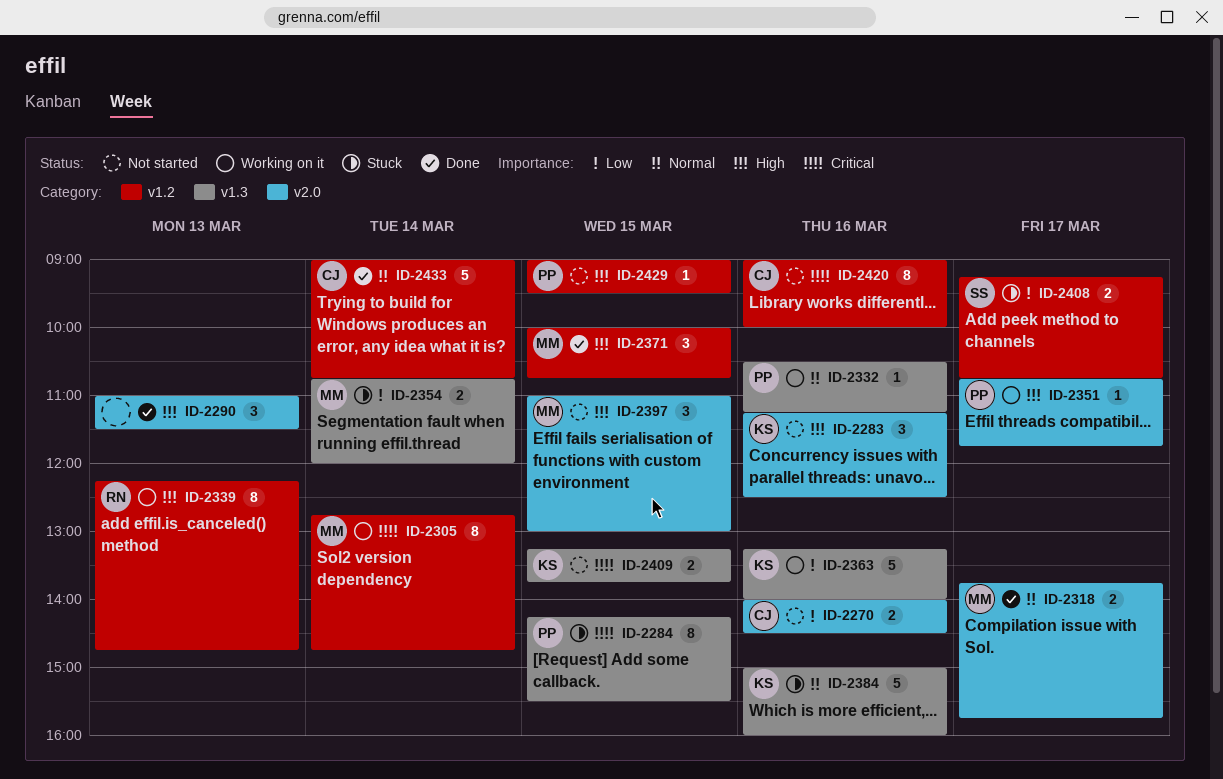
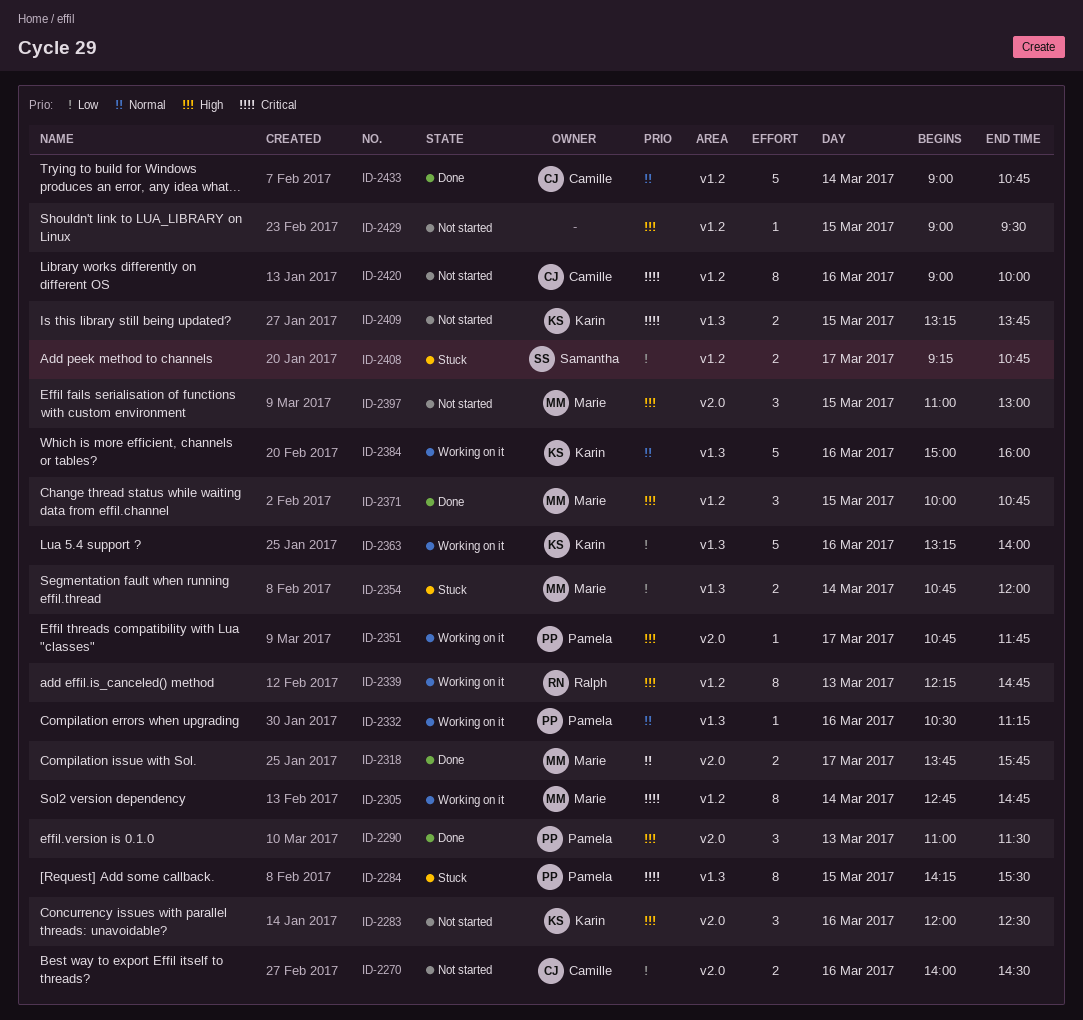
ID-2283, begins: 11:15 -> 12:00
ID-2290, owner: none -> Pamela
ID-2384, status: Stuck -> Working on it
ID-2429, owner: Pamela -> none

